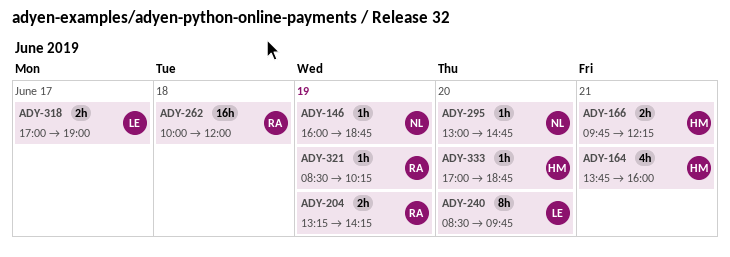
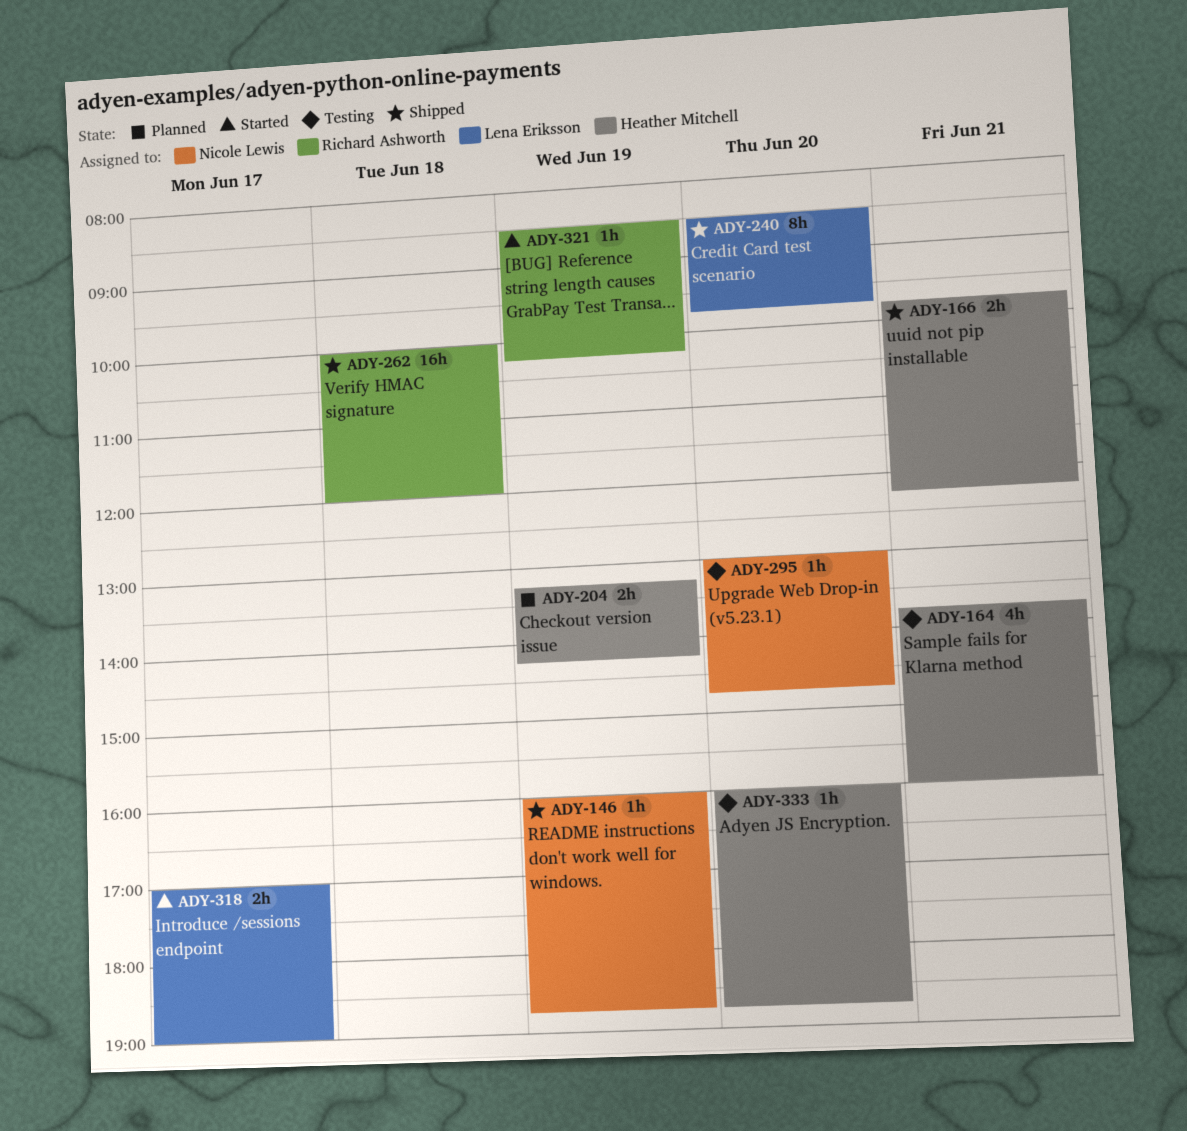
ADY-204, owner: Richard Ashworth -> Heather Mitchell
ADY-333, begins: 17:00 -> 16:00

